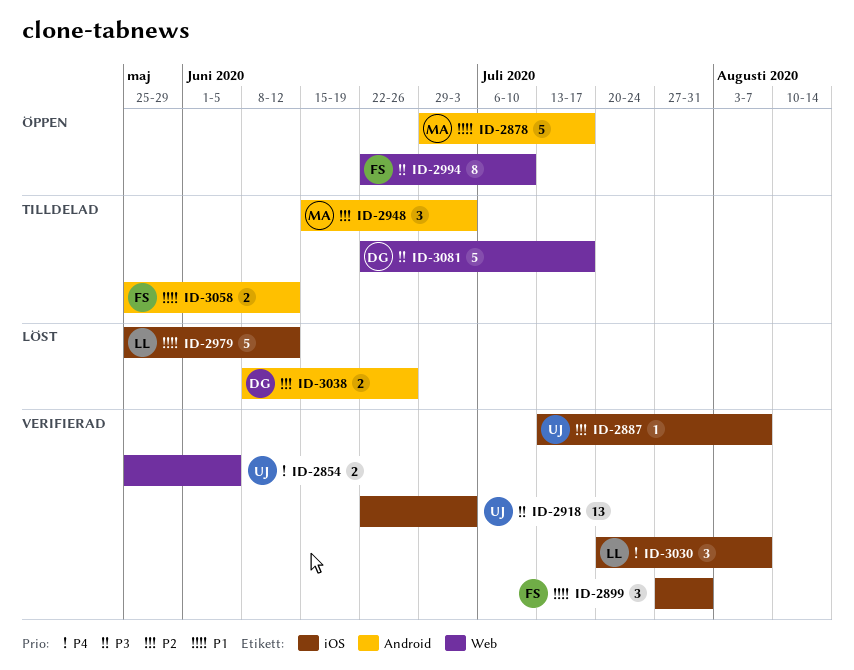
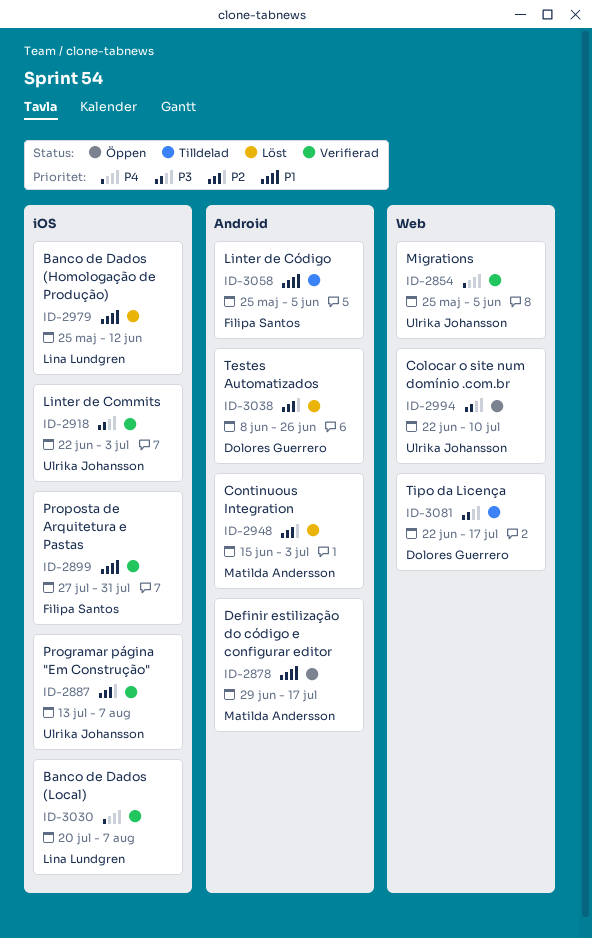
ID-2948, status: Tilldelad -> Löst
ID-2994, owner: Filipa Santos -> Ulrika Johansson
ID-3058, due: Jun 12 -> Jun 5

